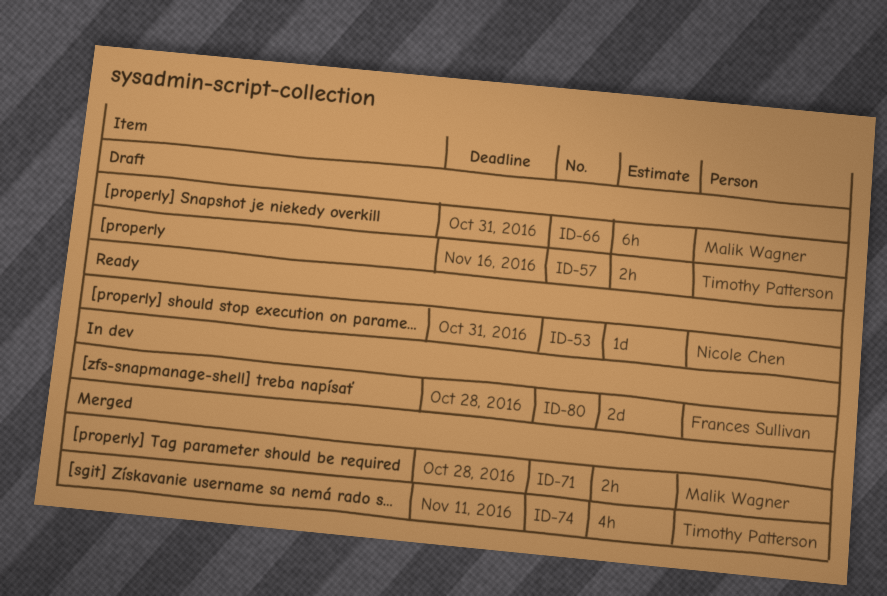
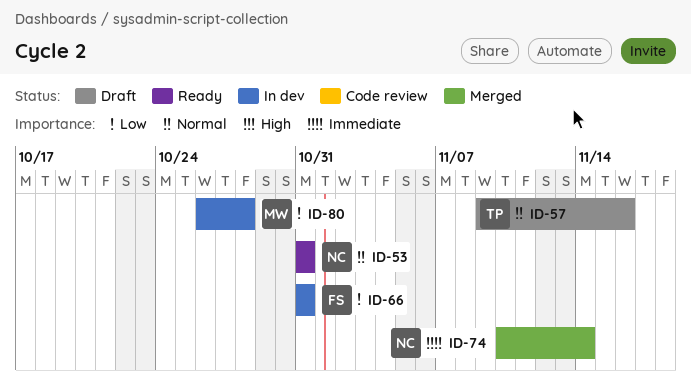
ID-66, status: Draft -> In dev
ID-66, owner: Malik Wagner -> Frances Sullivan
ID-71: present -> none
ID-74, owner: Timothy Patterson -> Nicole Chen
ID-74, due: Nov 11 -> Nov 14
ID-80, owner: Frances Sullivan -> Malik Wagner

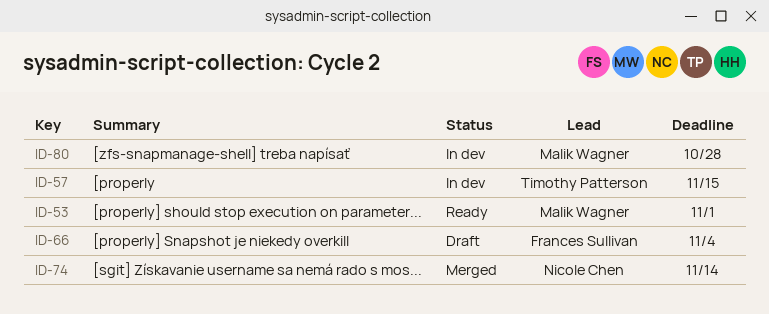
ID-53, owner: Nicole Chen -> Malik Wagner
ID-53, due: Oct 31 -> Nov 1
ID-57, status: Draft -> In dev
ID-57, due: Nov 16 -> Nov 15
ID-66, status: In dev -> Draft
ID-66, due: Oct 31 -> Nov 4

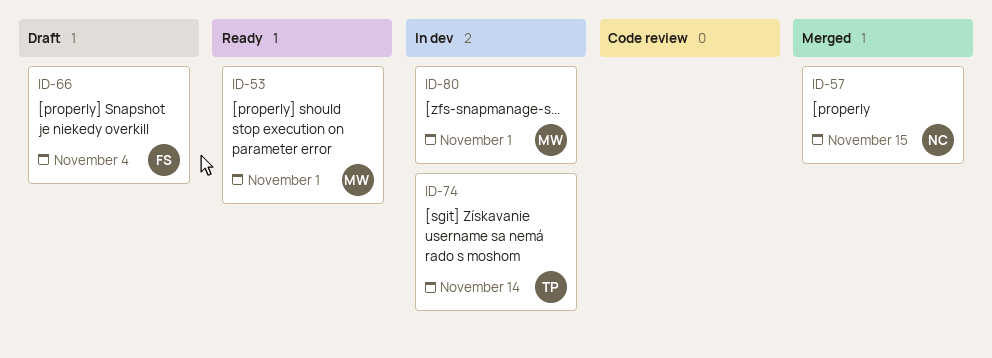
ID-57, status: In dev -> Merged
ID-57, owner: Timothy Patterson -> Nicole Chen
ID-74, status: Merged -> In dev
ID-74, owner: Nicole Chen -> Timothy Patterson
ID-80, due: Oct 28 -> Nov 1

